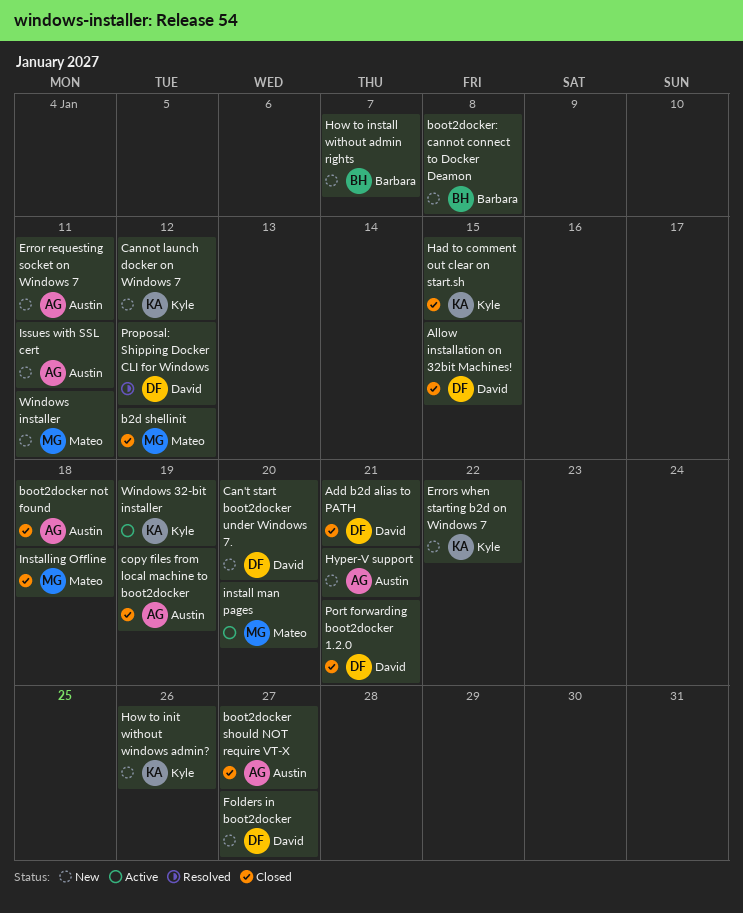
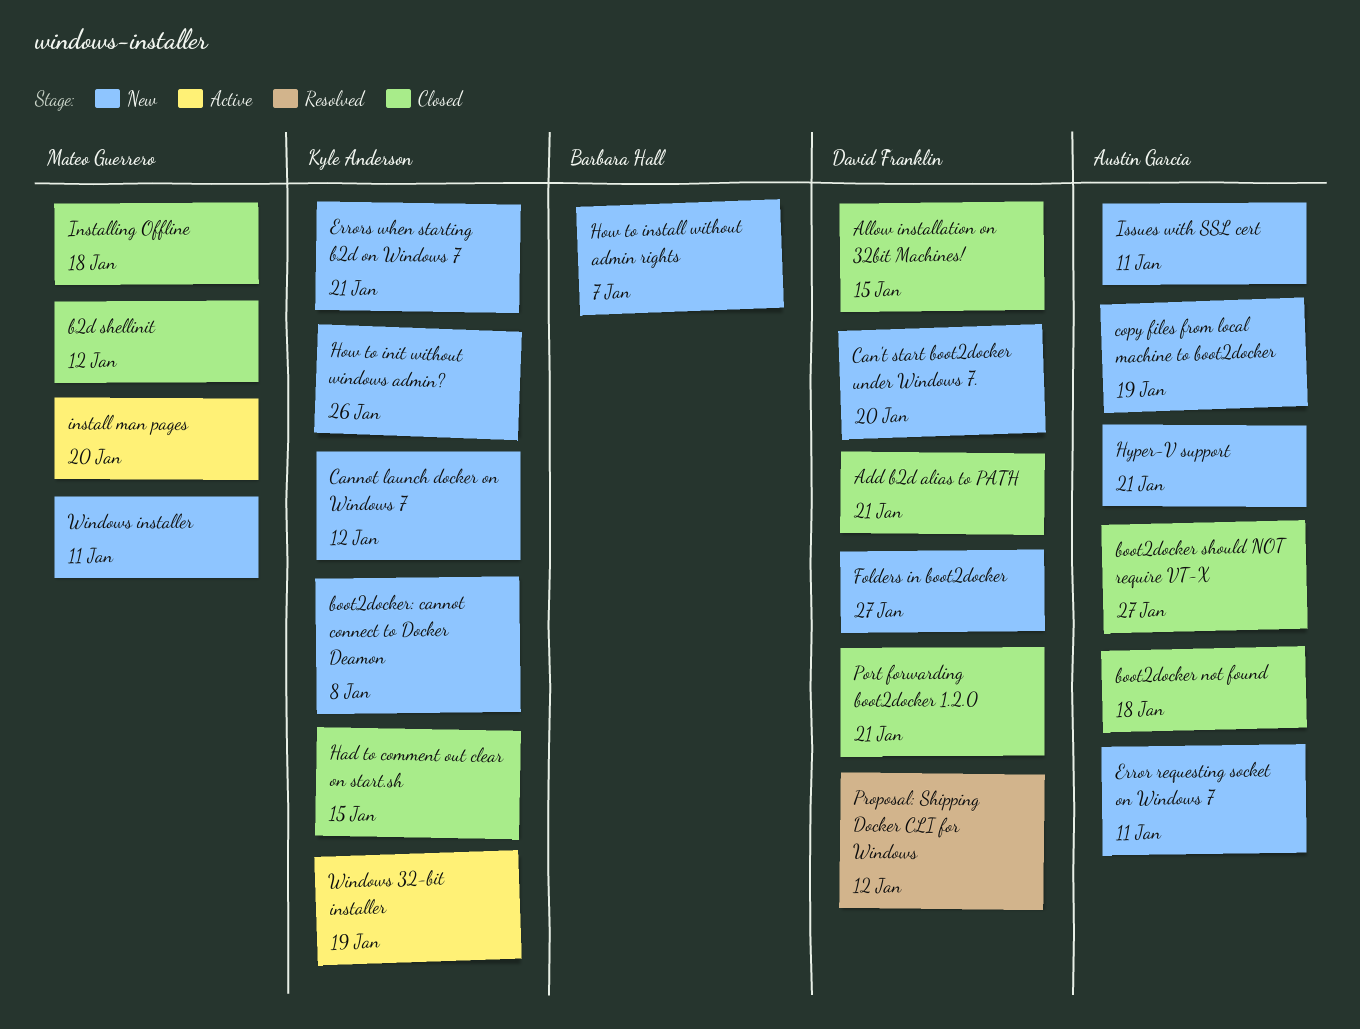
boot2docker: cannot connect to Docker Deamon, owner: Barbara Hall -> Kyle Anderson
copy files from local machine to boot2docker, status: Closed -> New
Errors when starting b2d on Windows 7, due: Jan 22 -> Jan 21

